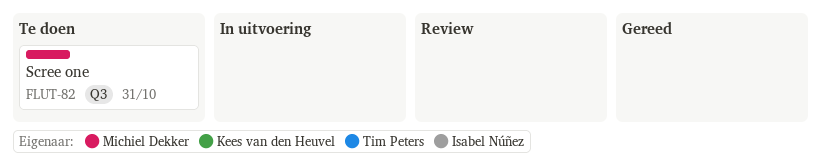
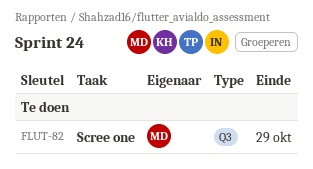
FLUT-82, due: Oct 31 -> Oct 29

